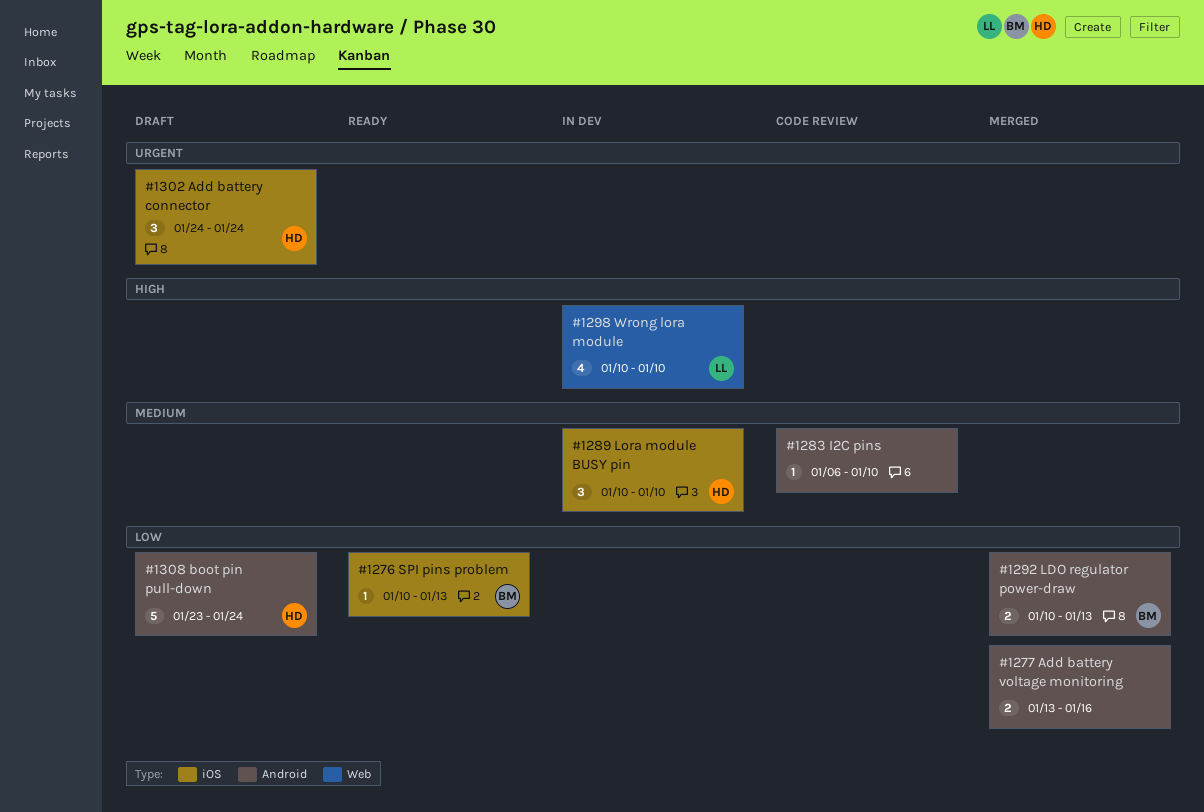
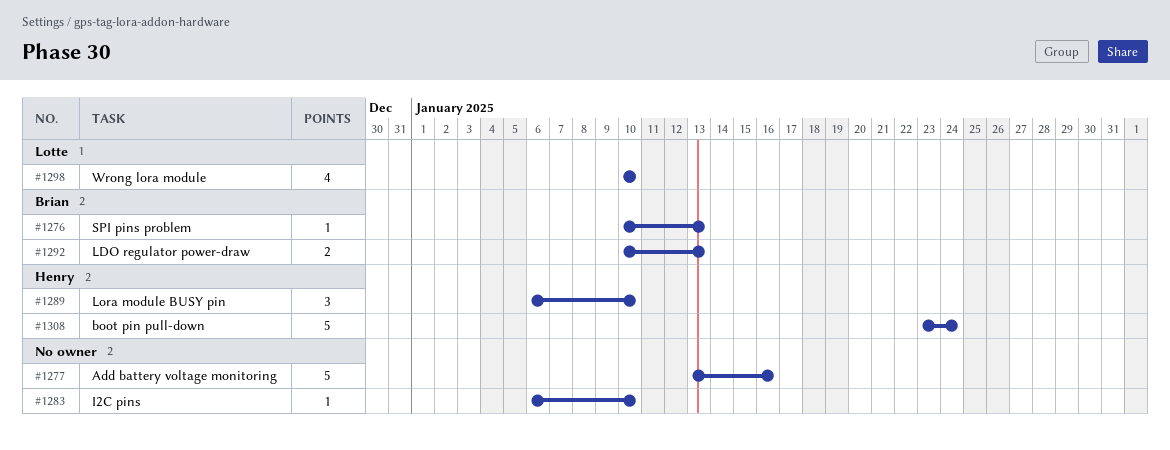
#1277, estimate: 2 -> 5
#1289, start: Jan 10 -> Jan 6
#1302: present -> none

